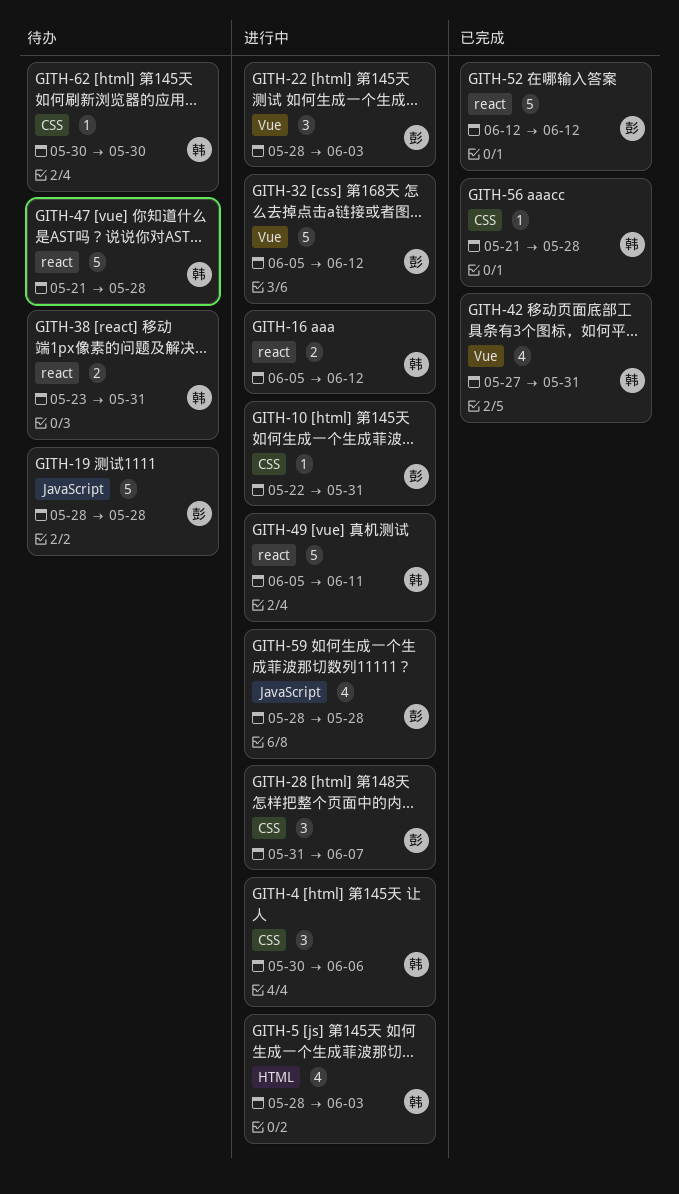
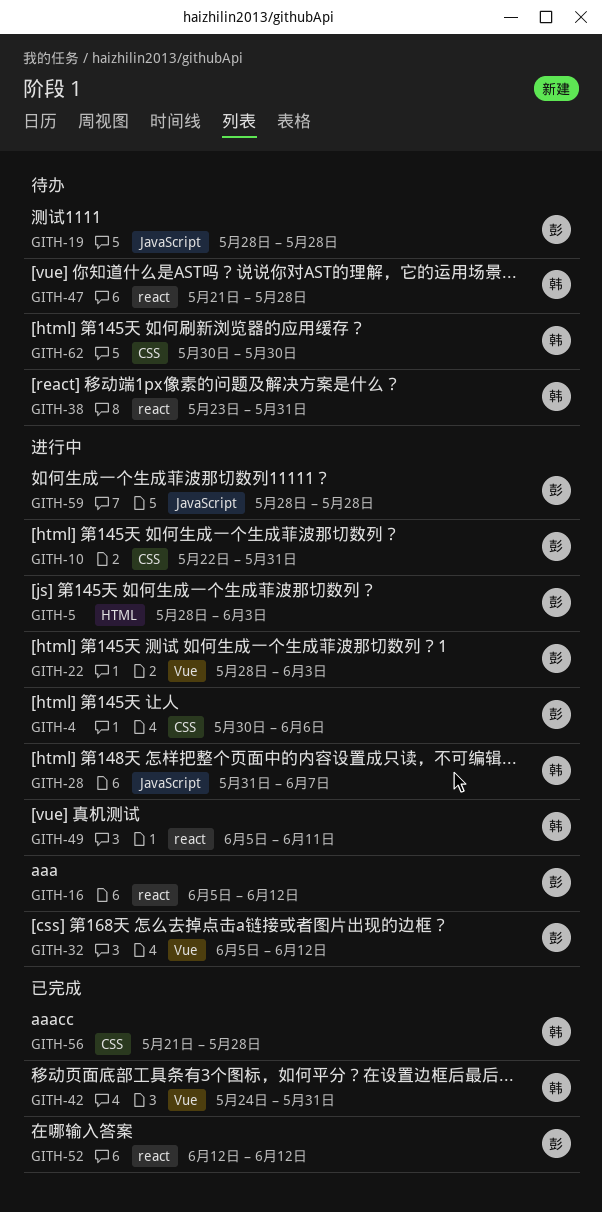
GITH-4, owner: 韩 -> 彭
GITH-5, owner: 韩 -> 彭
GITH-16, owner: 韩 -> 彭
GITH-28, owner: 彭 -> 韩
GITH-28, label: CSS -> JavaScript
GITH-42, start: May 27 -> May 24

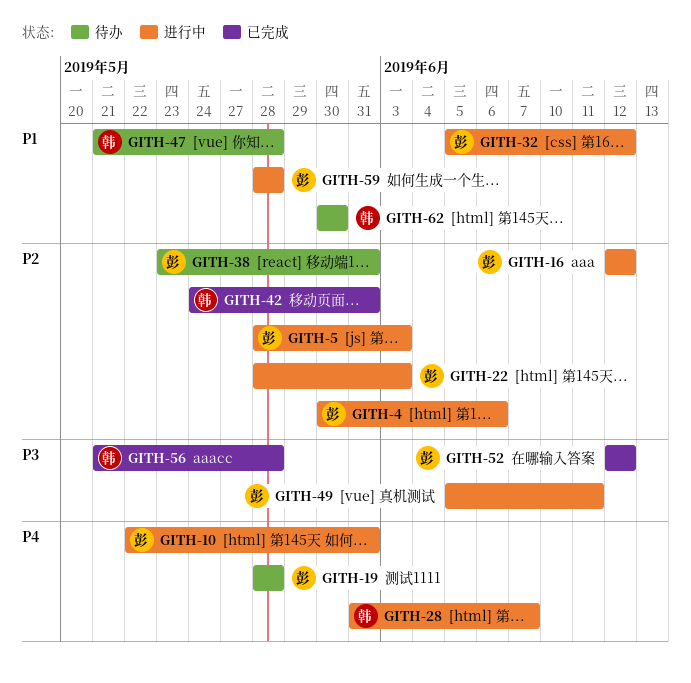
GITH-16, start: Jun 5 -> Jun 12
GITH-38, owner: 韩 -> 彭
GITH-49, owner: 韩 -> 彭

